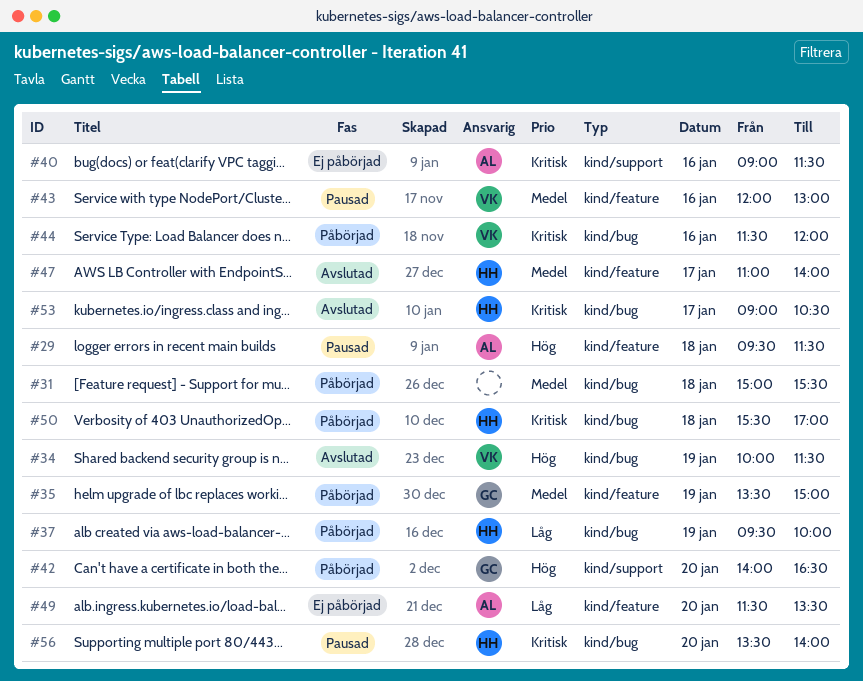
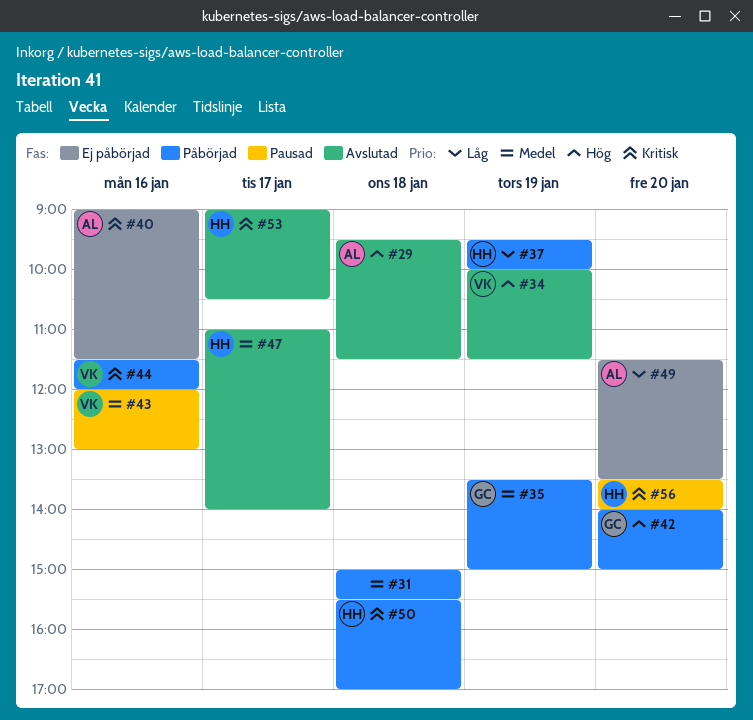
#29, status: Pausad -> Avslutad
#42, ends: 16:30 -> 15:00

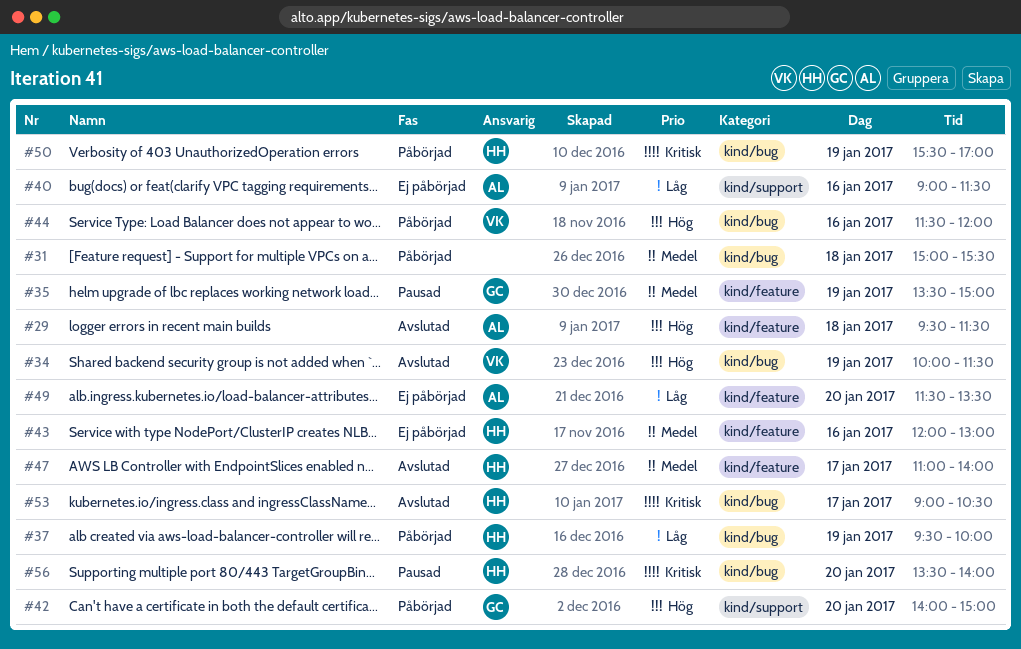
#35, status: Påbörjad -> Pausad
#40, priority: Kritisk -> Låg
#43, status: Pausad -> Ej påbörjad
#43, owner: VK -> HH
#44, priority: Kritisk -> Hög
#50, day: Jan 18 -> Jan 19

